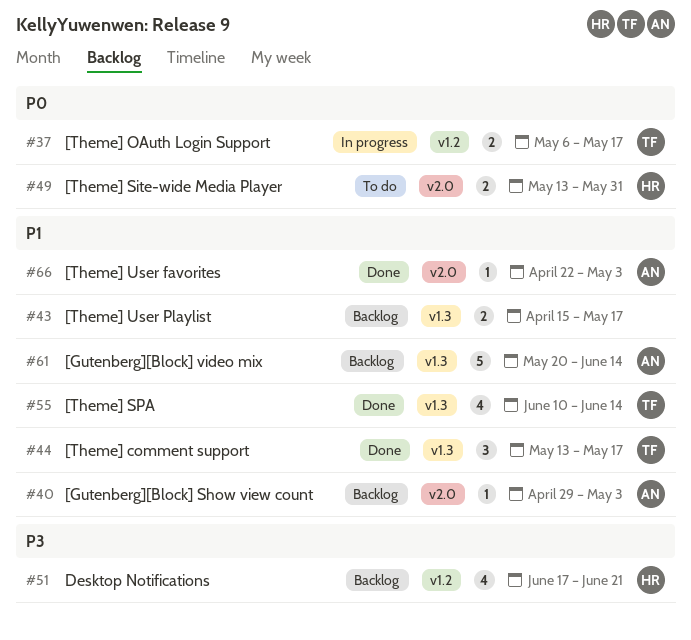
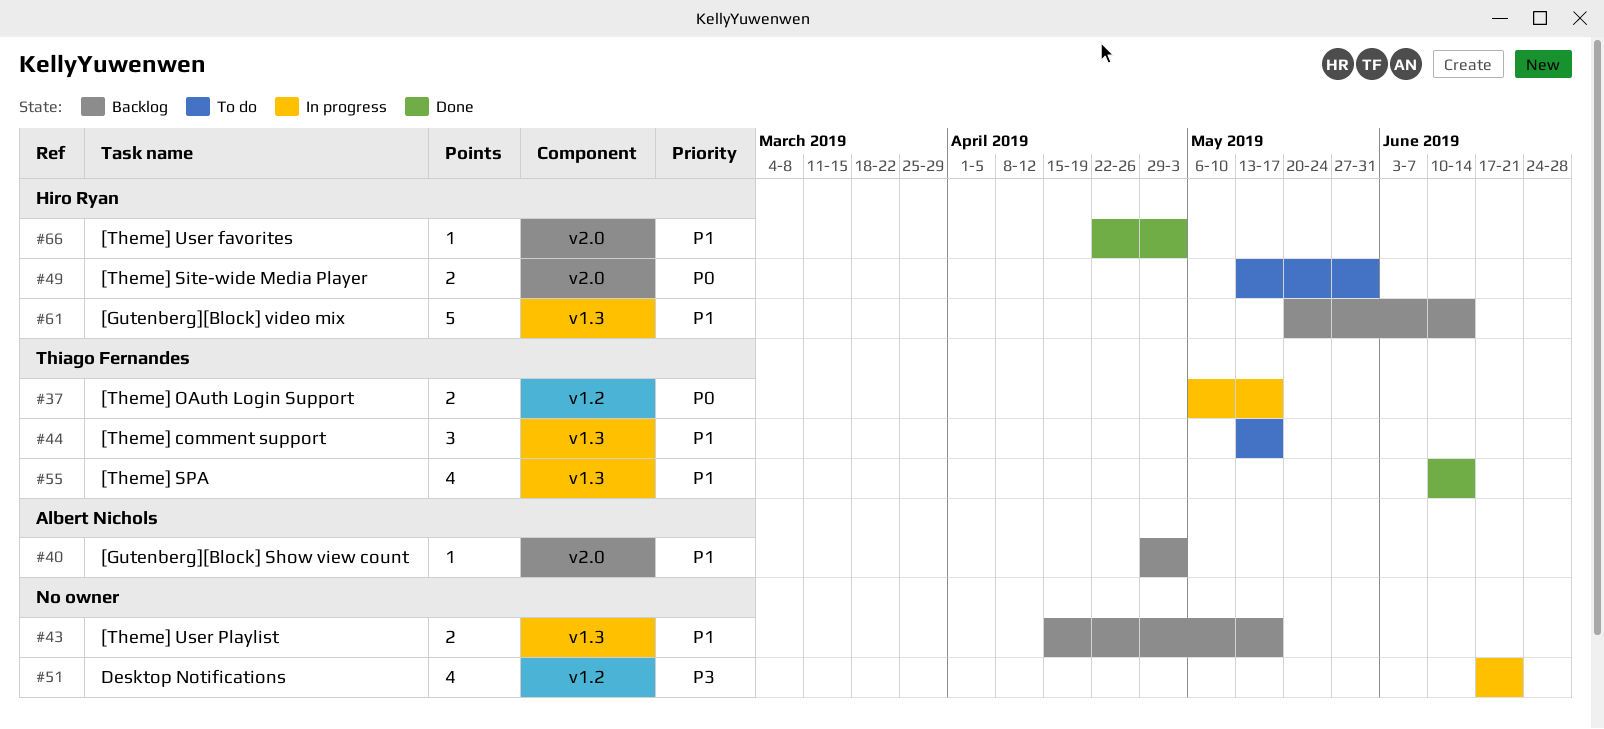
#44, status: Done -> To do
#51, status: Backlog -> In progress
#51, owner: Hiro Ryan -> none
#61, owner: Albert Nichols -> Hiro Ryan
#66, owner: Albert Nichols -> Hiro Ryan

